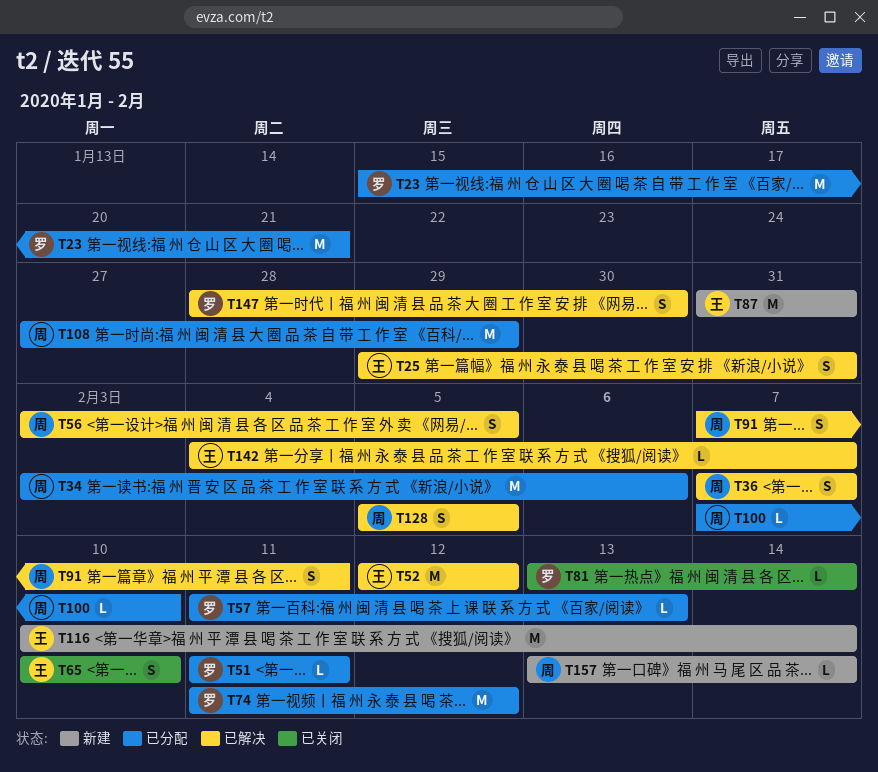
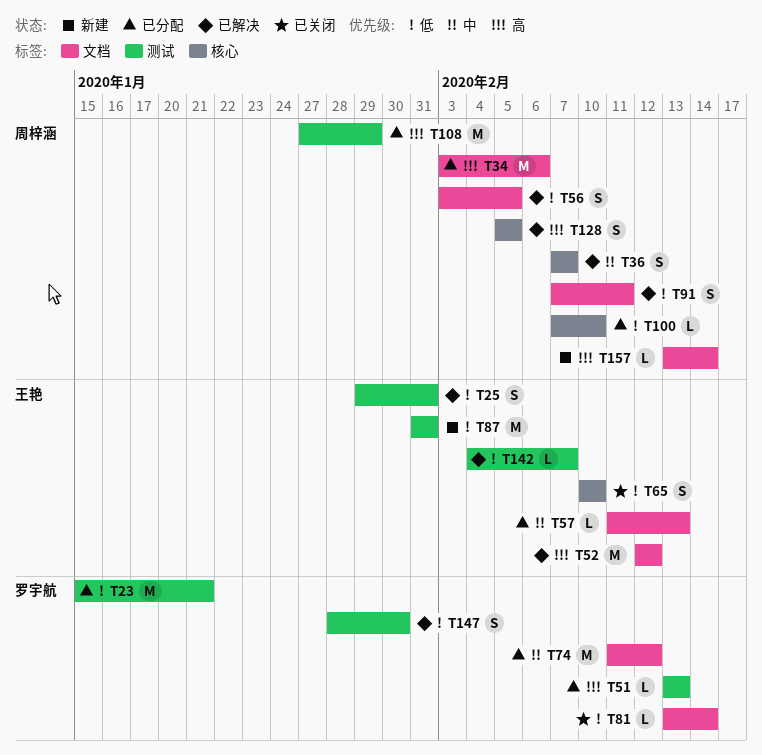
T51, start: Feb 11 -> Feb 13
T51, due: Feb 11 -> Feb 13
T57, owner: 罗宇航 -> 王艳
T116: present -> none

